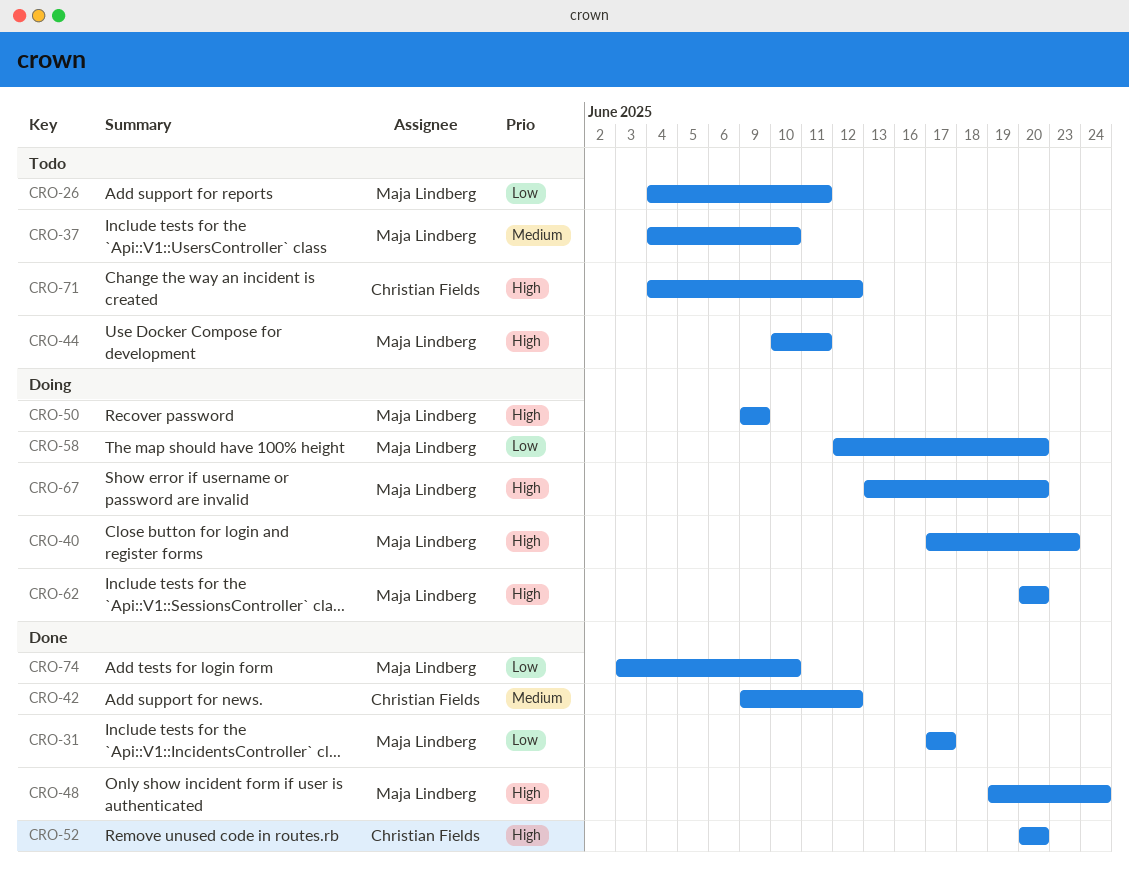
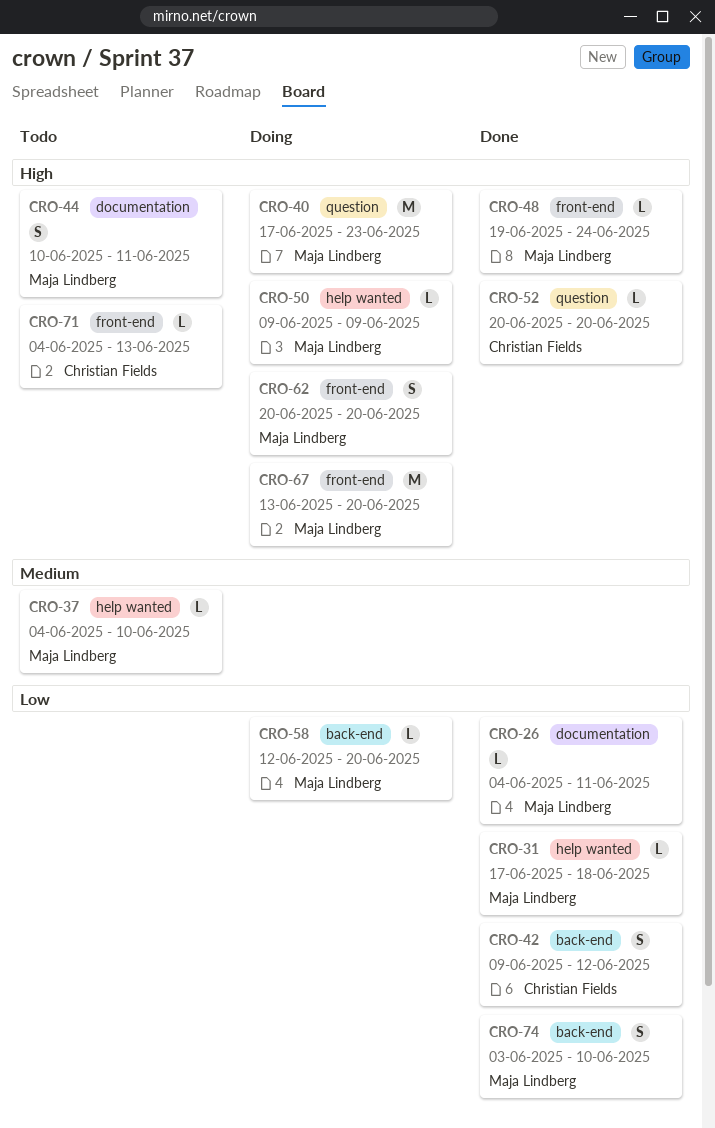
CRO-26, status: Todo -> Done
CRO-31, due: Jun 17 -> Jun 18
CRO-42, priority: Medium -> Low
CRO-71, due: Jun 12 -> Jun 13

